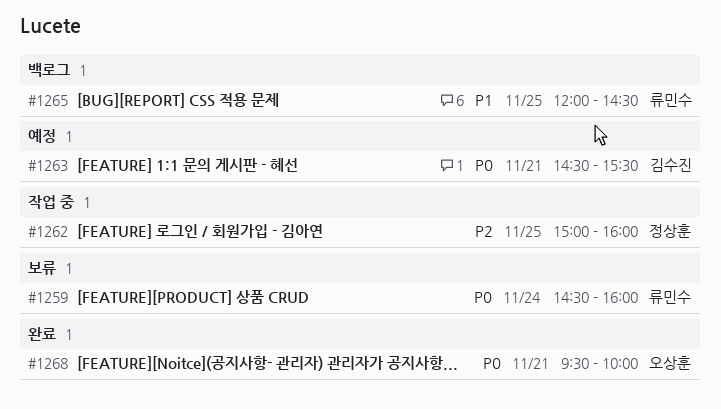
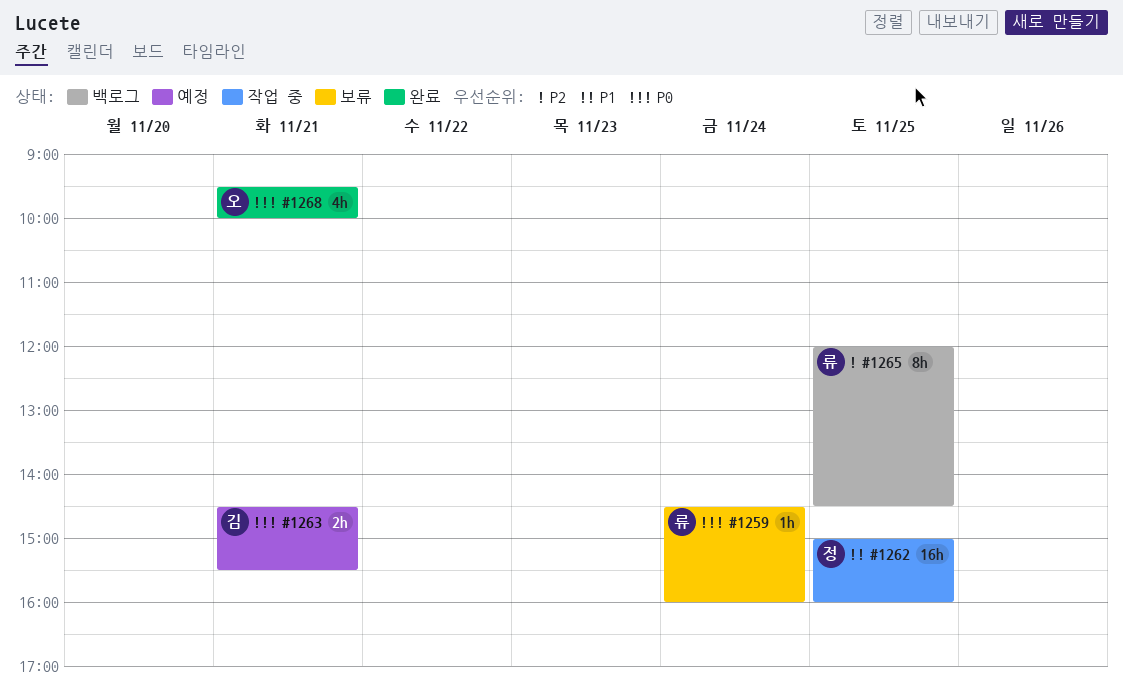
#1262, priority: P2 -> P1
#1265, priority: P1 -> P2

